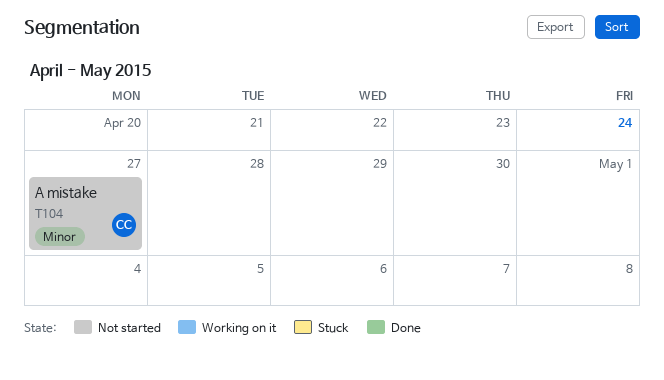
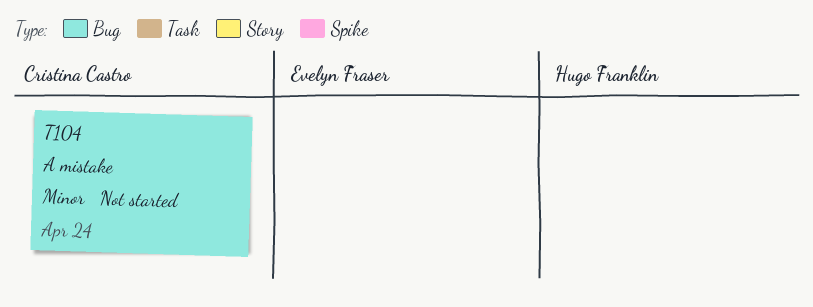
T104, due: Apr 27 -> Apr 24

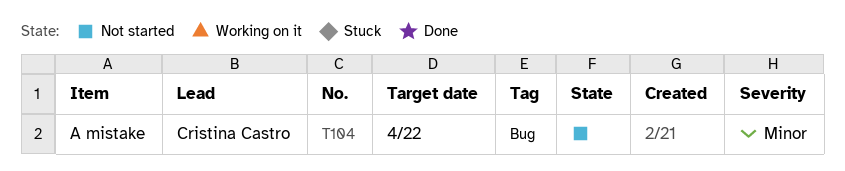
T104, due: Apr 24 -> Apr 22

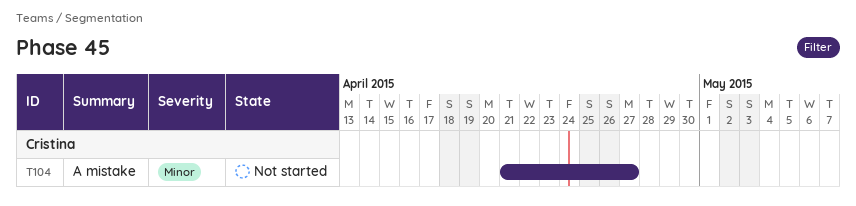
T104, due: Apr 22 -> Apr 27

